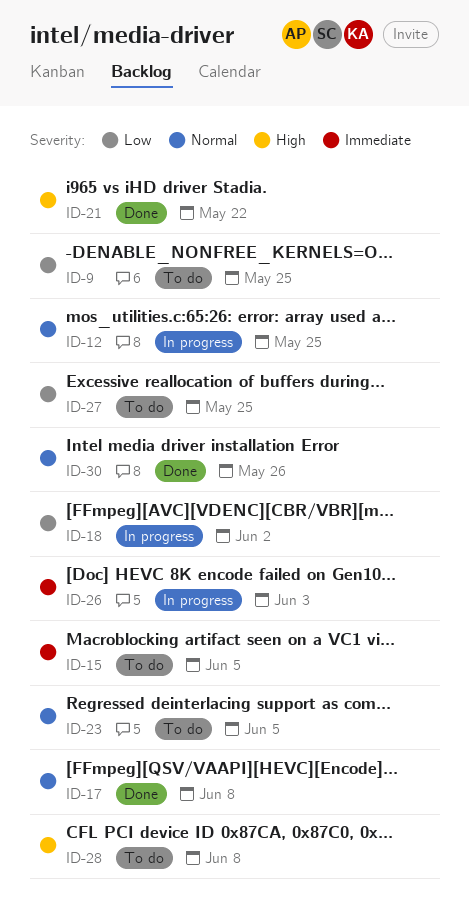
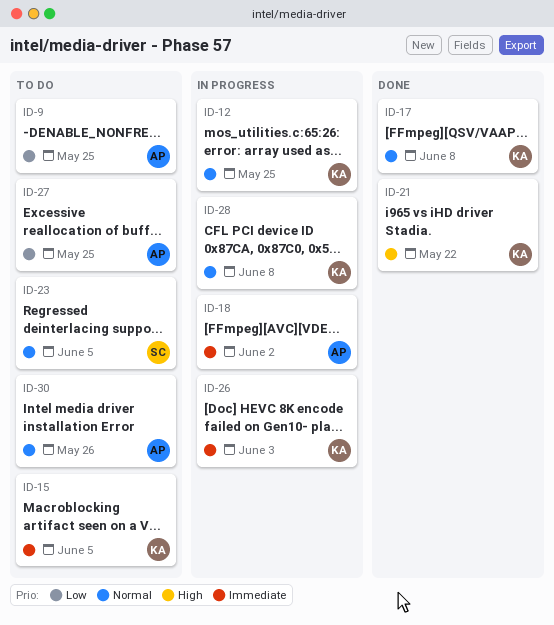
ID-18, priority: Low -> Immediate
ID-28, status: To do -> In progress
ID-28, priority: High -> Normal
ID-30, status: Done -> To do

